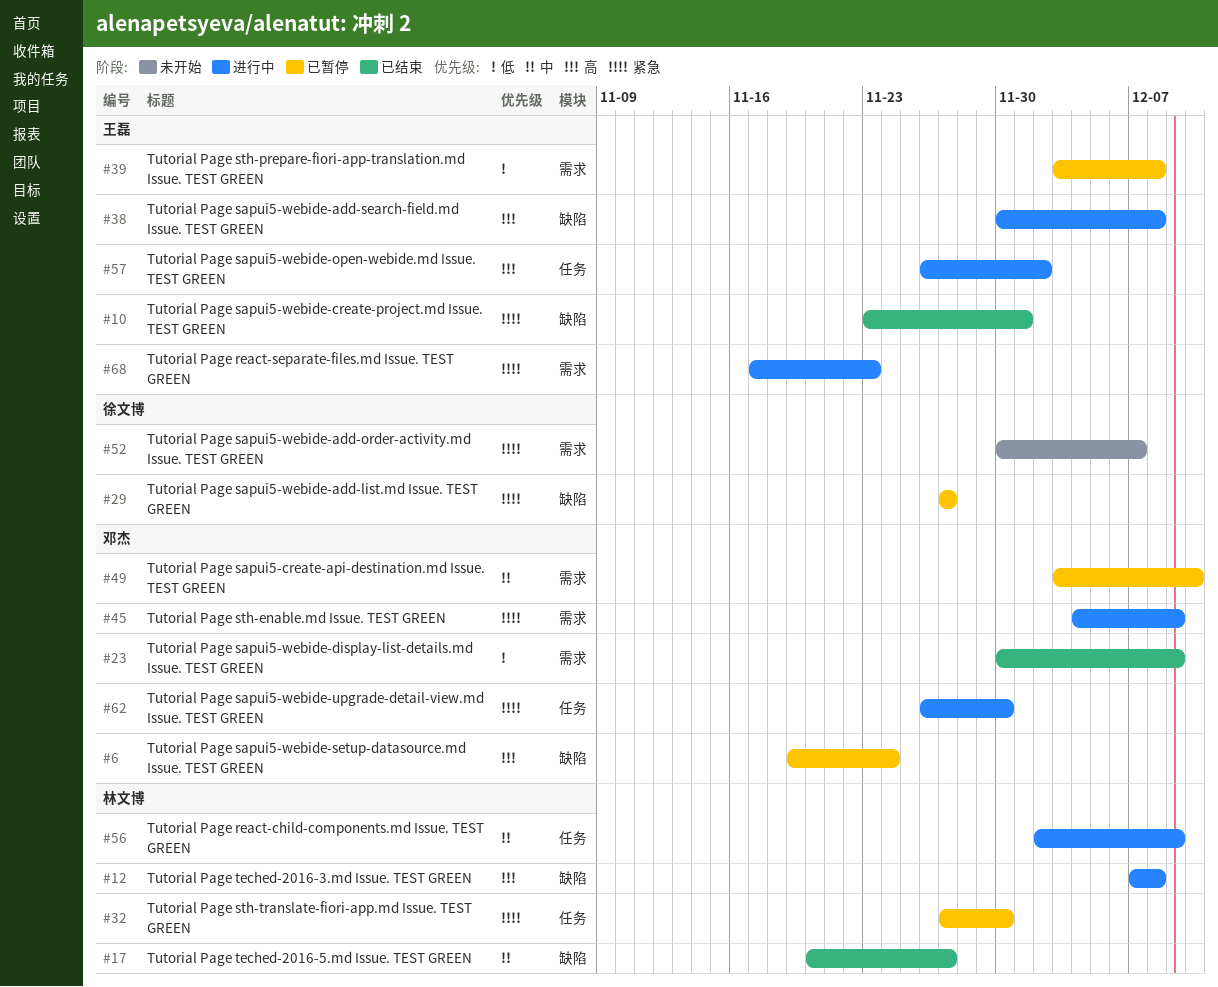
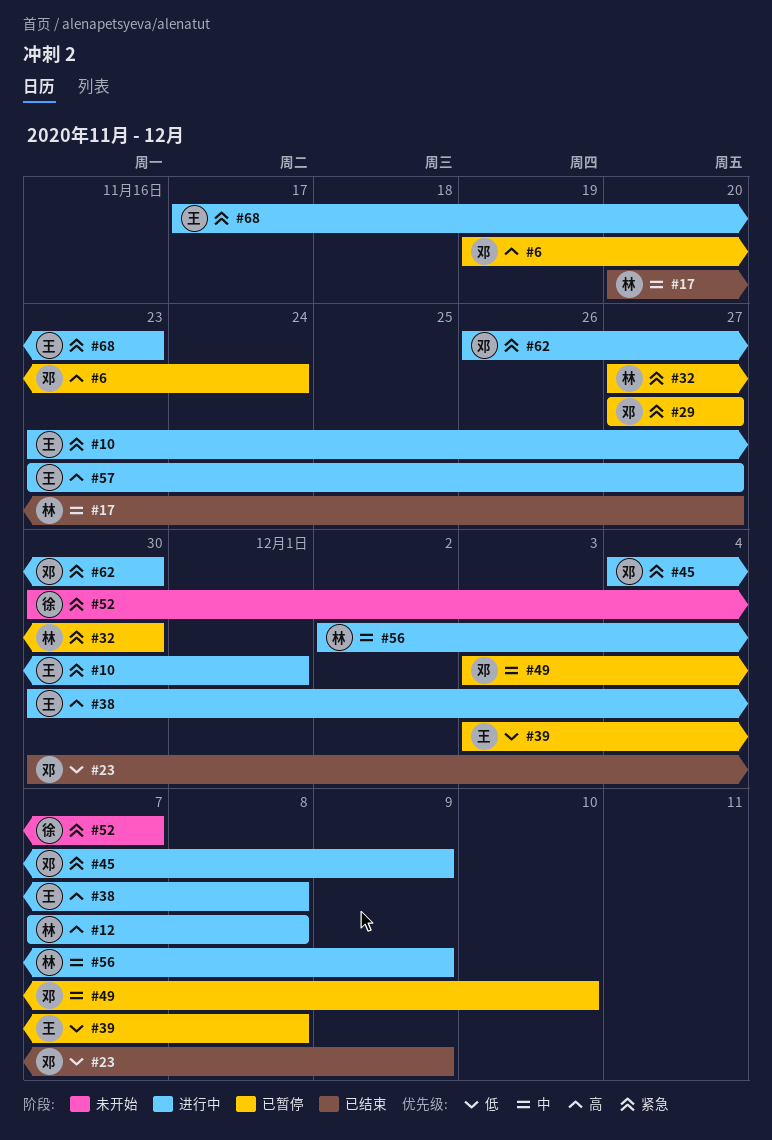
#10, status: 已结束 -> 进行中
#29, owner: 徐文博 -> 邓杰
#57, start: Nov 26 -> Nov 23
#57, due: Dec 2 -> Nov 27

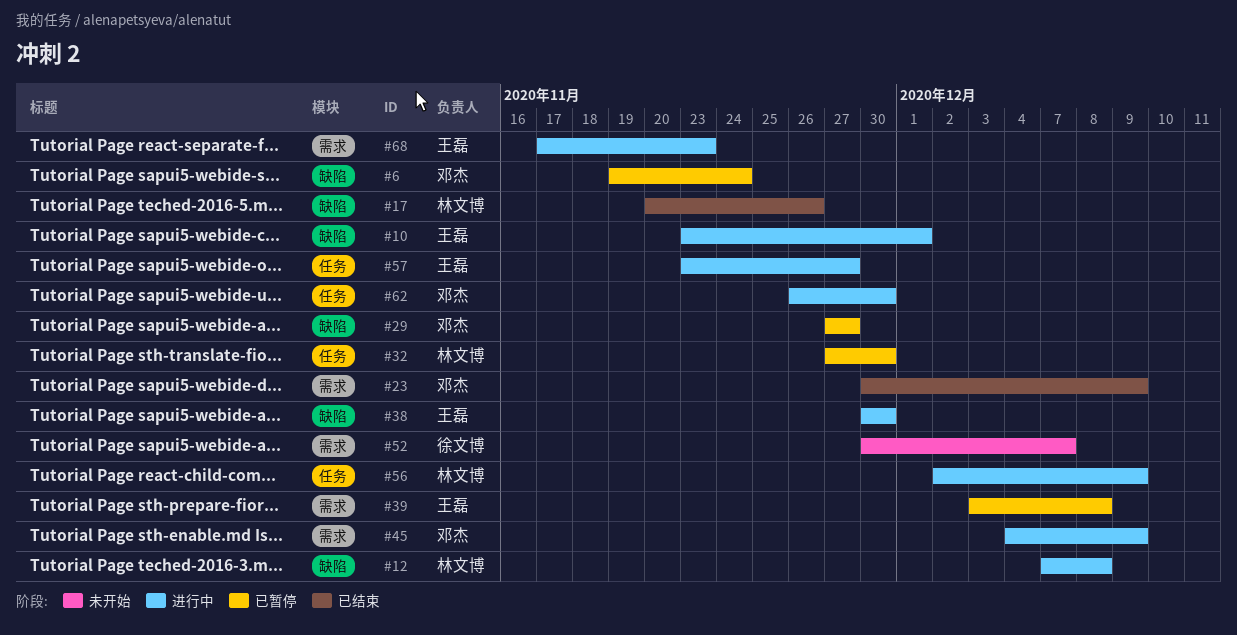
#17, due: Nov 27 -> Nov 26
#38, due: Dec 8 -> Nov 30
#49: present -> none

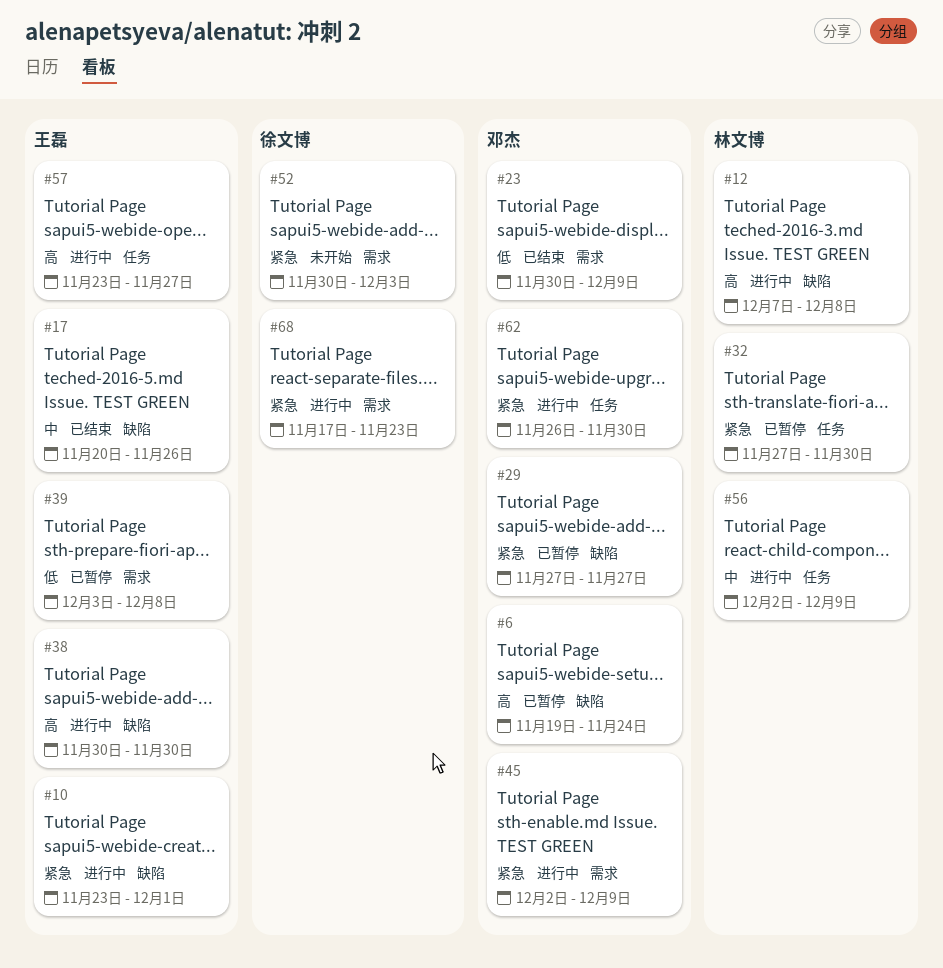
#17, owner: 林文博 -> 王磊
#45, start: Dec 4 -> Dec 2
#52, due: Dec 7 -> Dec 3
#68, owner: 王磊 -> 徐文博

